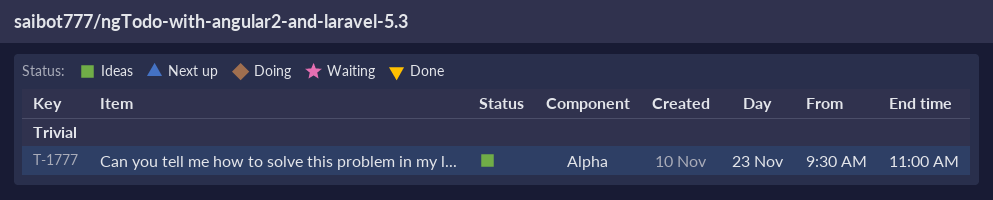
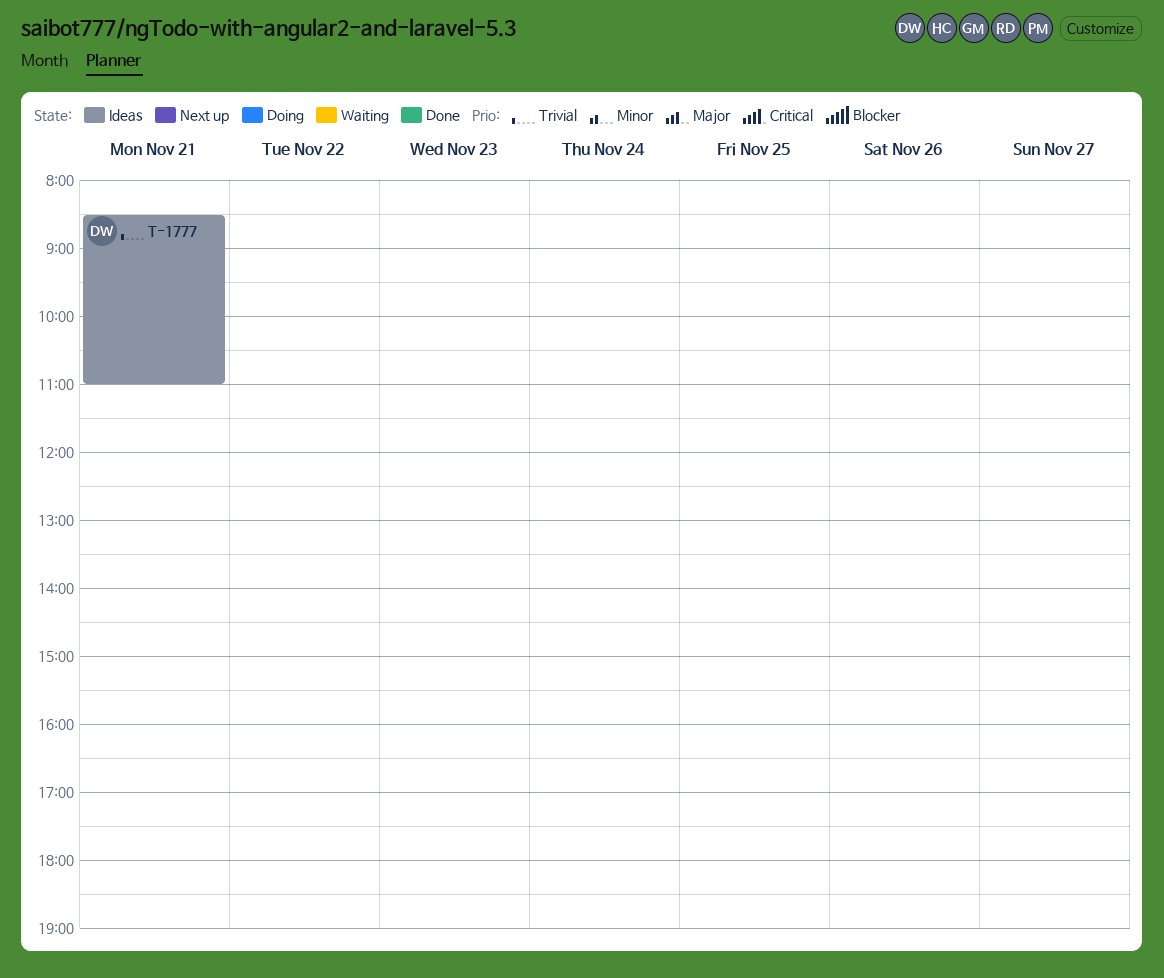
T-1777, day: Nov 23 -> Nov 21
T-1777, begins: 09:30 -> 08:30

